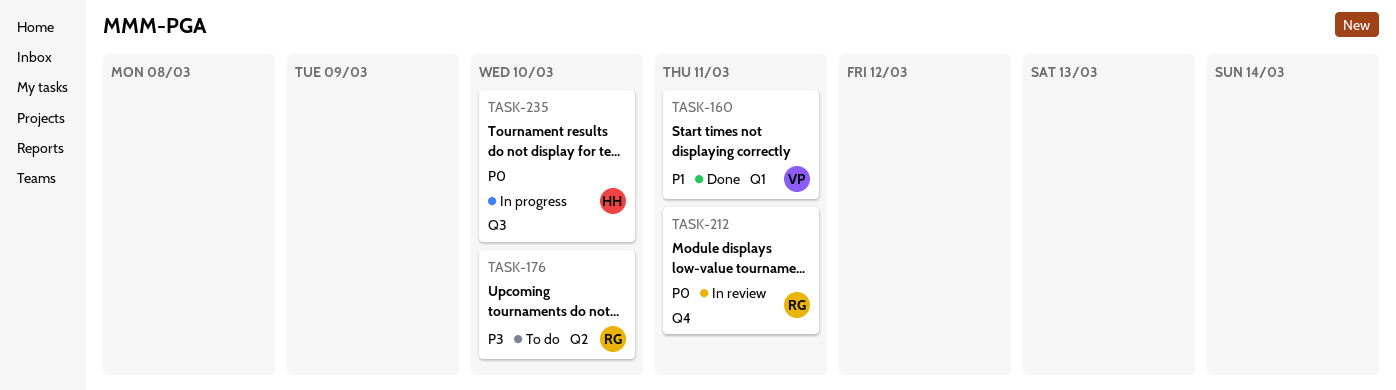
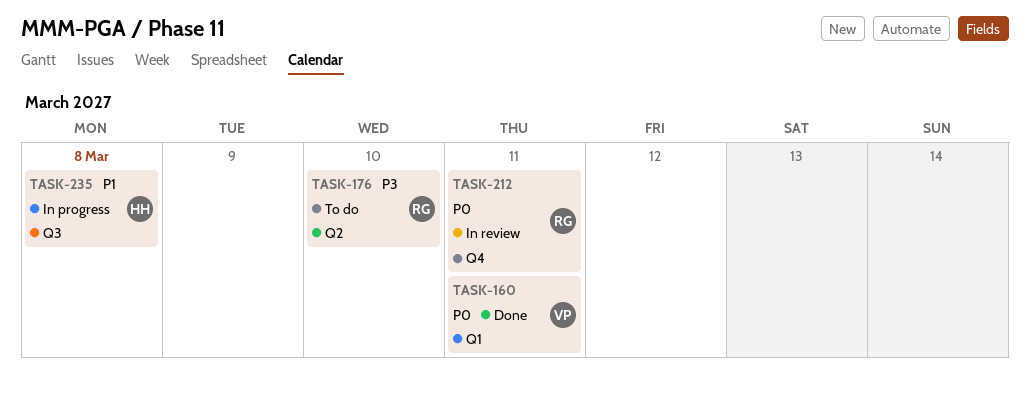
TASK-160, priority: P1 -> P0
TASK-235, priority: P0 -> P1
TASK-235, due: Mar 10 -> Mar 8

